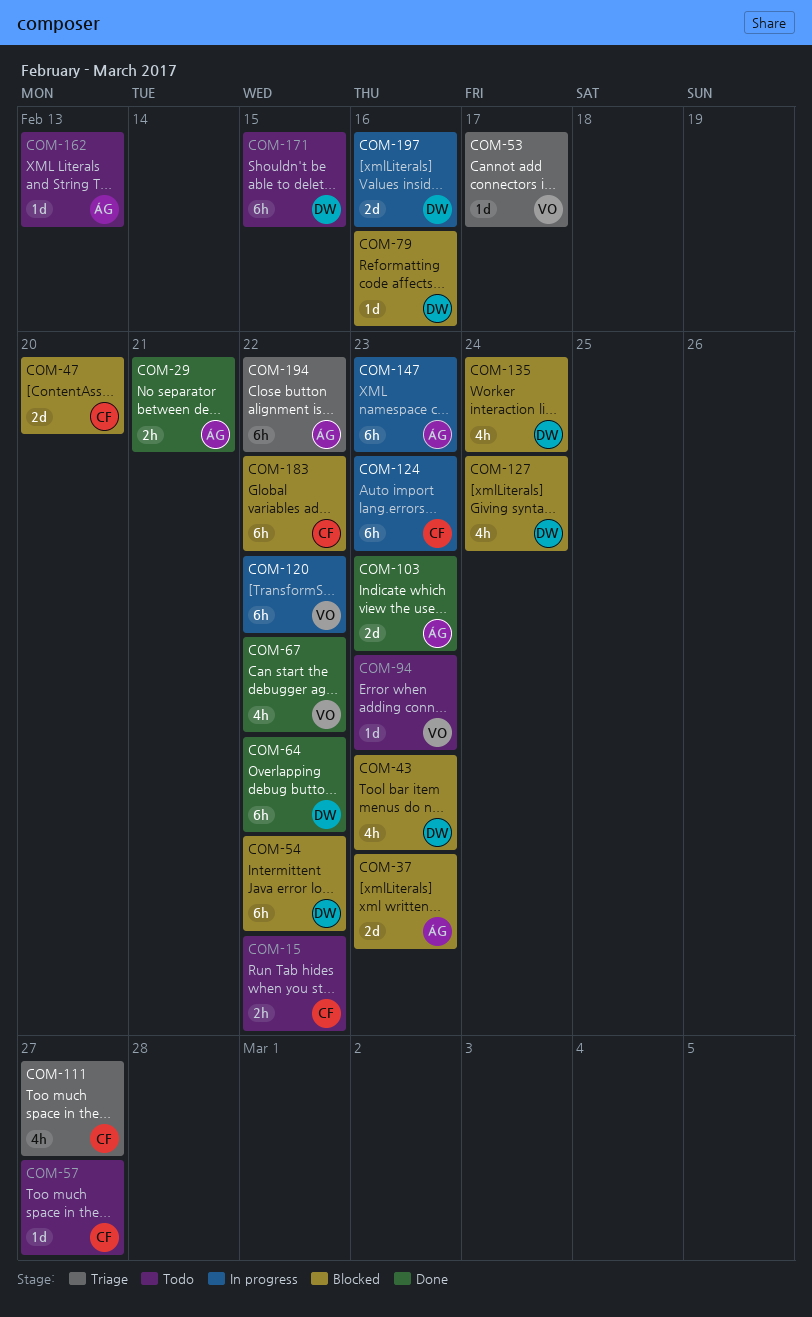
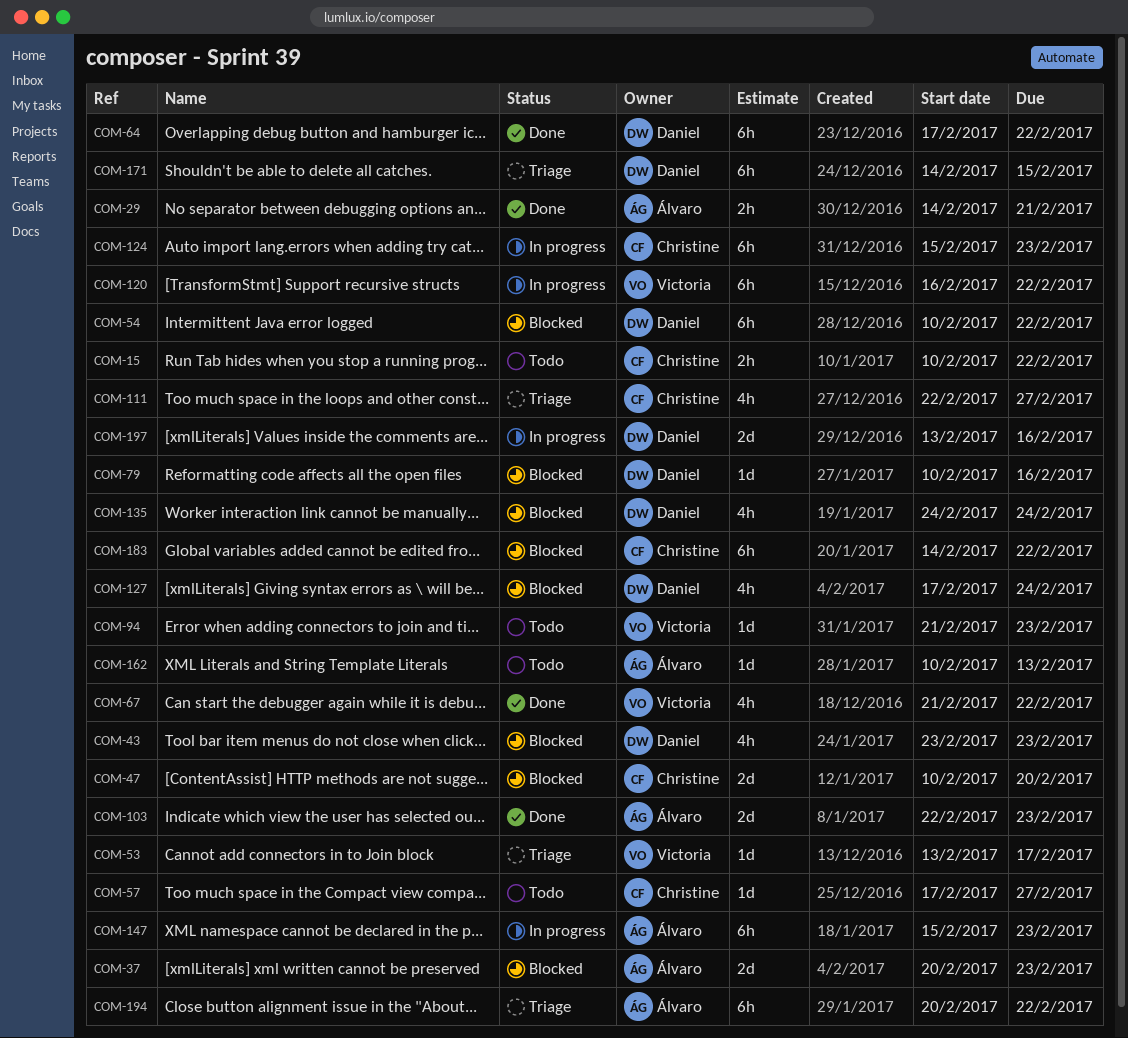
COM-171, status: Todo -> Triage

